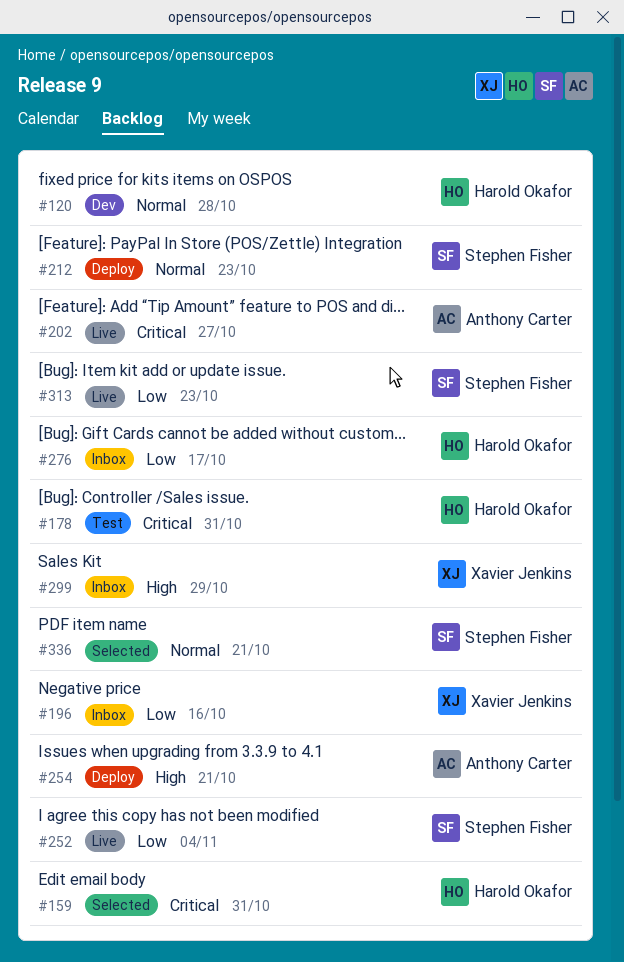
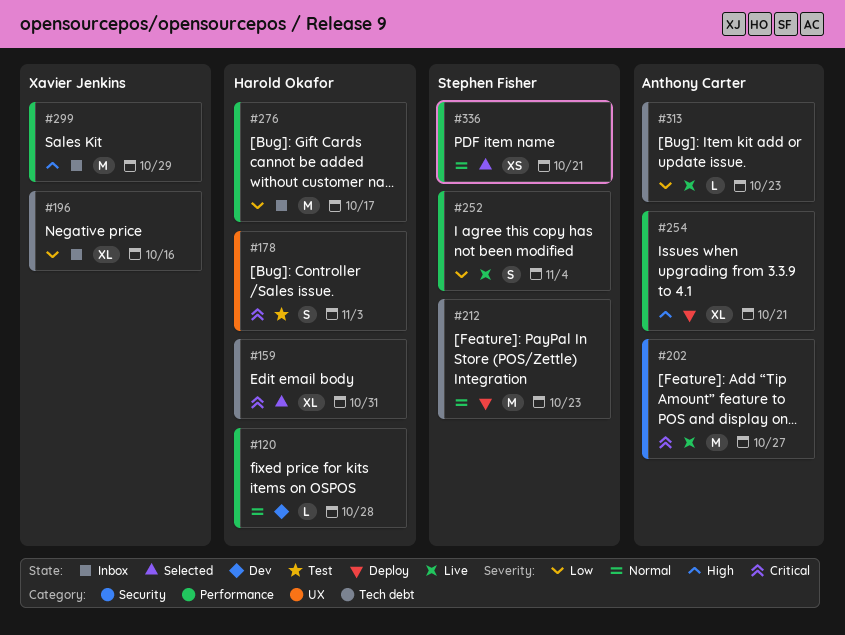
#178, due: Oct 31 -> Nov 3
#313, owner: Stephen Fisher -> Anthony Carter

